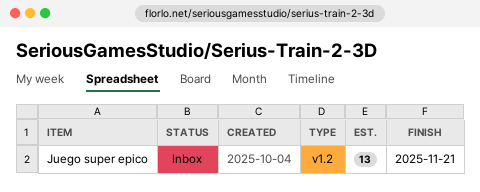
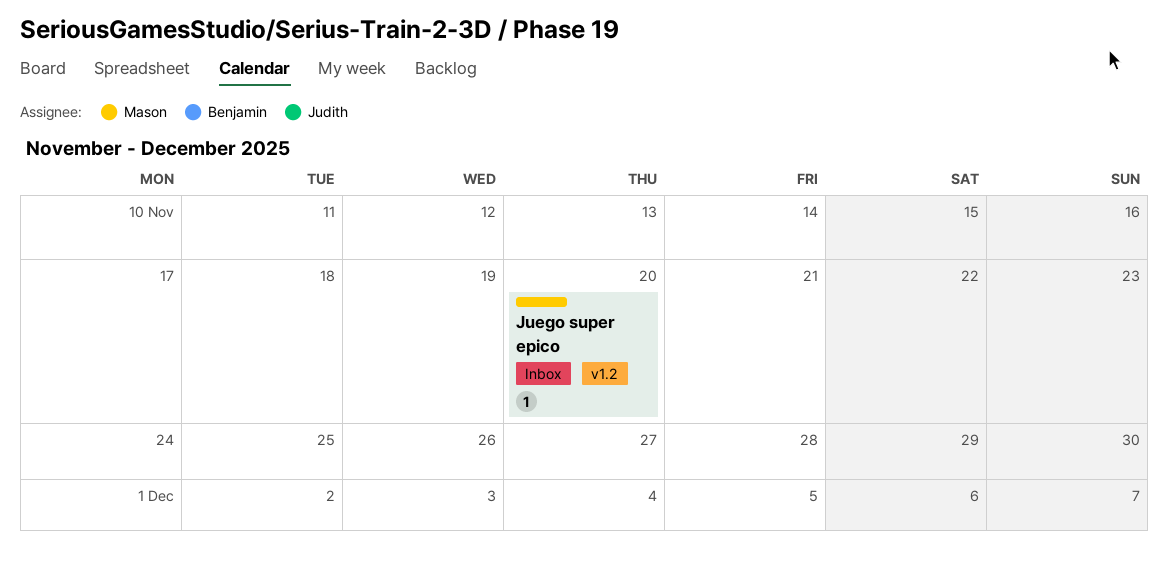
Juego super epico, estimate: 13 -> 1
Juego super epico, due: Nov 21 -> Nov 20

